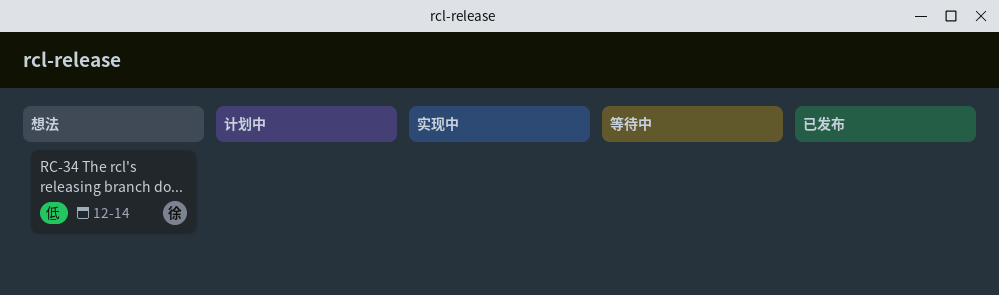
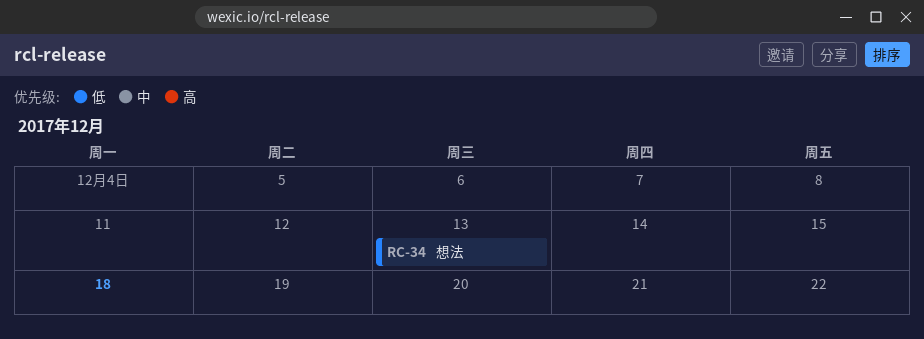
RC-34, due: Dec 14 -> Dec 13

